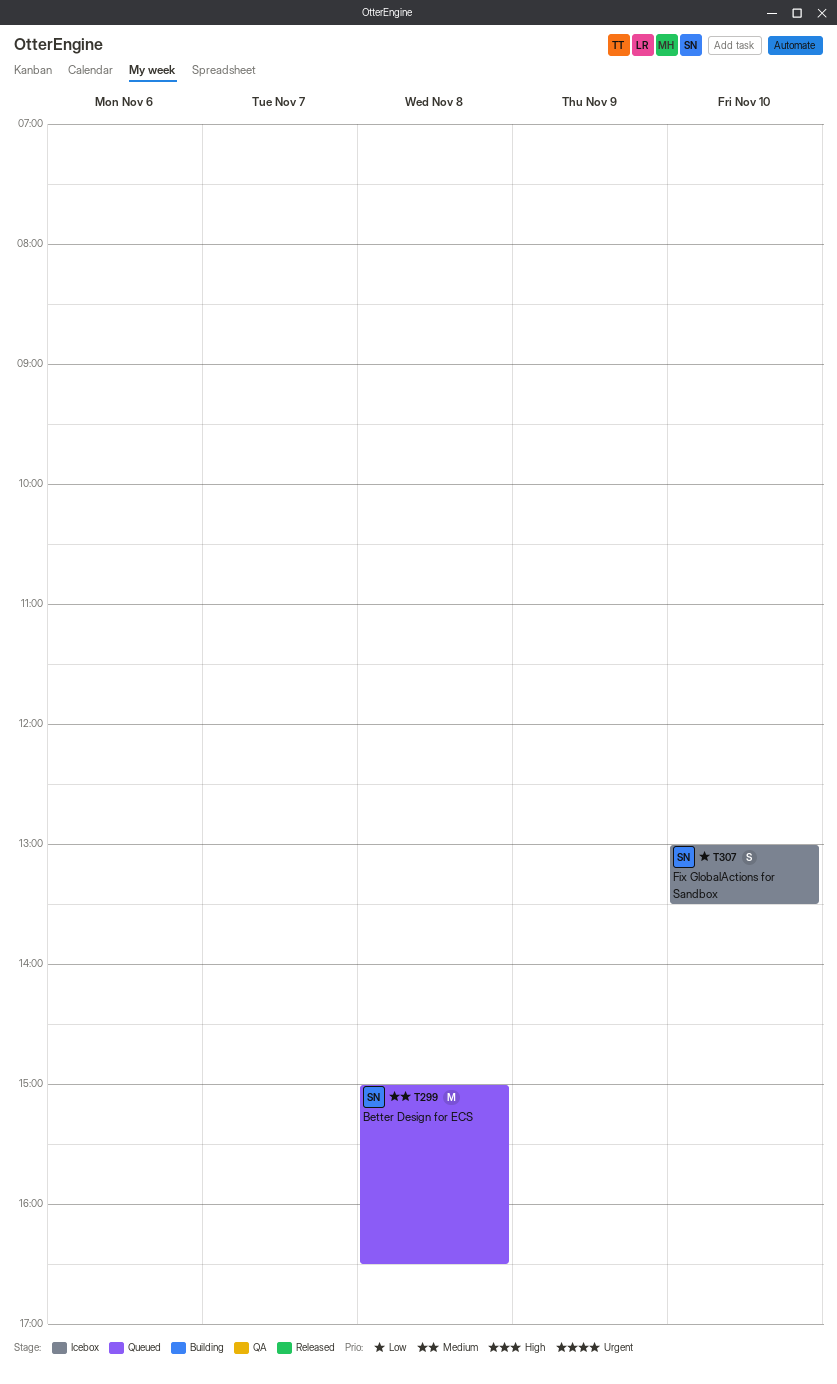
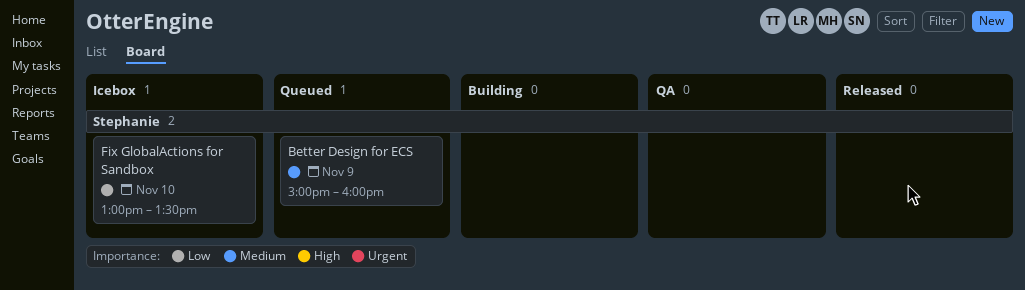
Better Design for ECS, day: Nov 8 -> Nov 9
Better Design for ECS, ends: 16:30 -> 16:00

